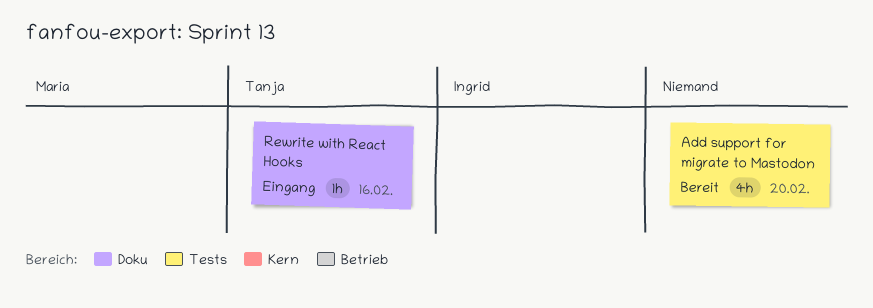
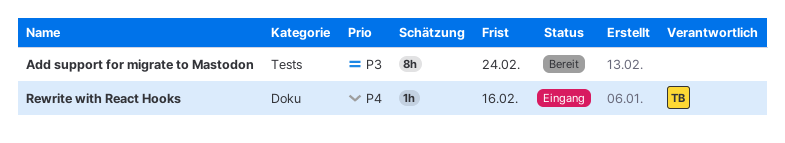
Add support for migrate to Mastodon, estimate: 4h -> 8h
Add support for migrate to Mastodon, due: Feb 20 -> Feb 24

